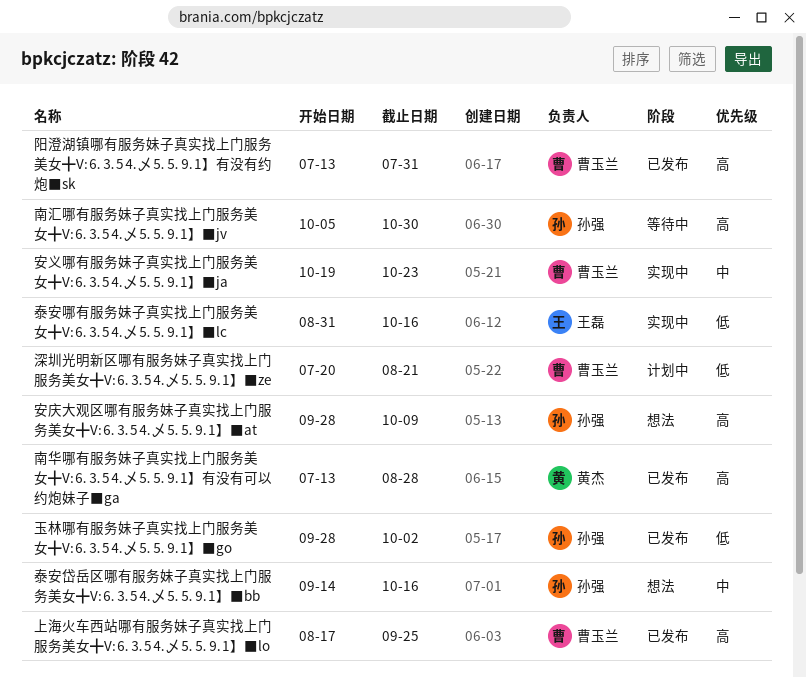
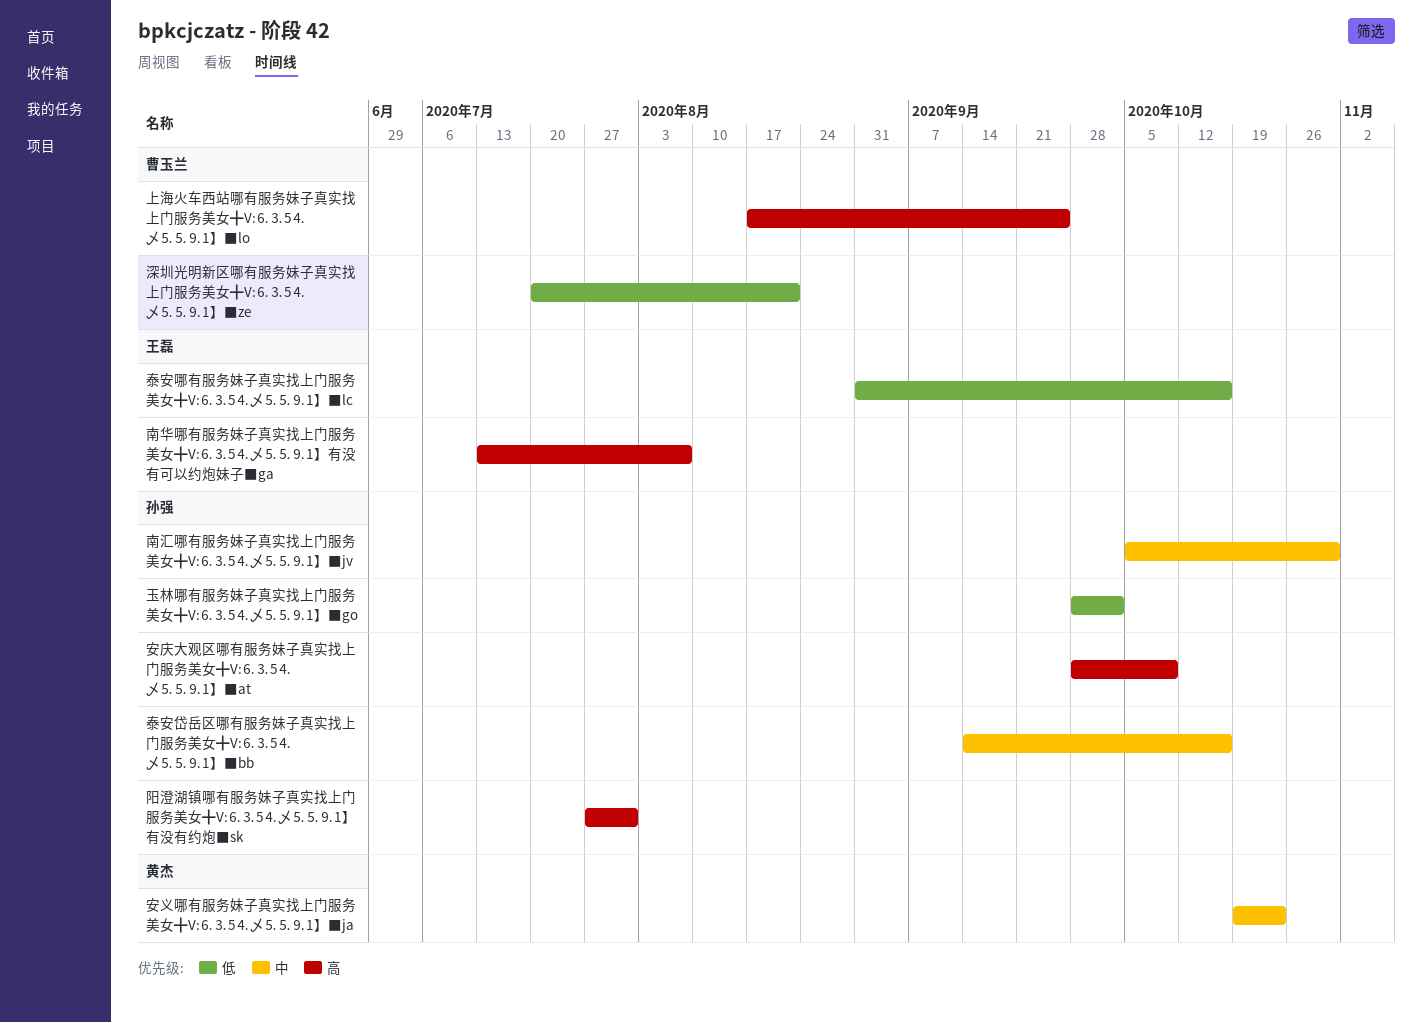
南华哪有服务妹子真实找上门服务美女╋V:⒍⒊5⒋乄⒌⒌⒐1】有没有可以约炮妹子■ga, owner: 黄杰 -> 王磊
南华哪有服务妹子真实找上门服务美女╋V:⒍⒊5⒋乄⒌⒌⒐1】有没有可以约炮妹子■ga, due: Aug 28 -> Aug 7
南汇哪有服务妹子真实找上门服务美女╋V:⒍⒊5⒋乄⒌⒌⒐1】■jv, priority: 高 -> 中
安义哪有服务妹子真实找上门服务美女╋V:⒍⒊5⒋乄⒌⒌⒐1】■ja, owner: 曹玉兰 -> 黄杰
阳澄湖镇哪有服务妹子真实找上门服务美女╋V:⒍⒊5⒋乄⒌⒌⒐1】有没有约炮■sk, owner: 曹玉兰 -> 孙强
阳澄湖镇哪有服务妹子真实找上门服务美女╋V:⒍⒊5⒋乄⒌⒌⒐1】有没有约炮■sk, start: Jul 13 -> Jul 27

